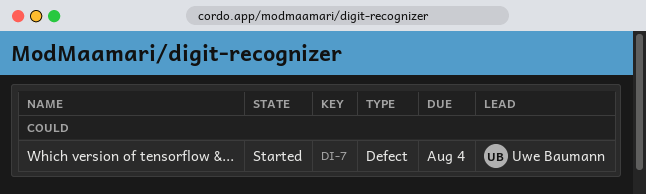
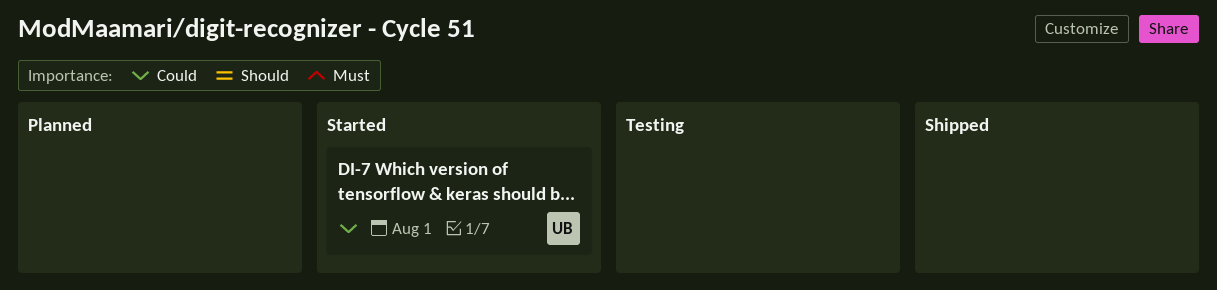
DI-7, due: Aug 4 -> Aug 1

